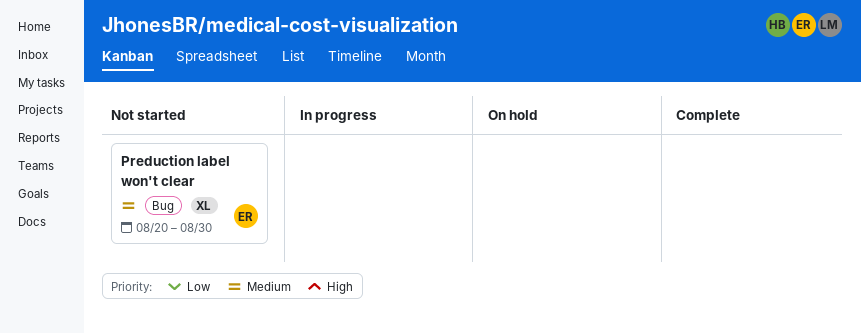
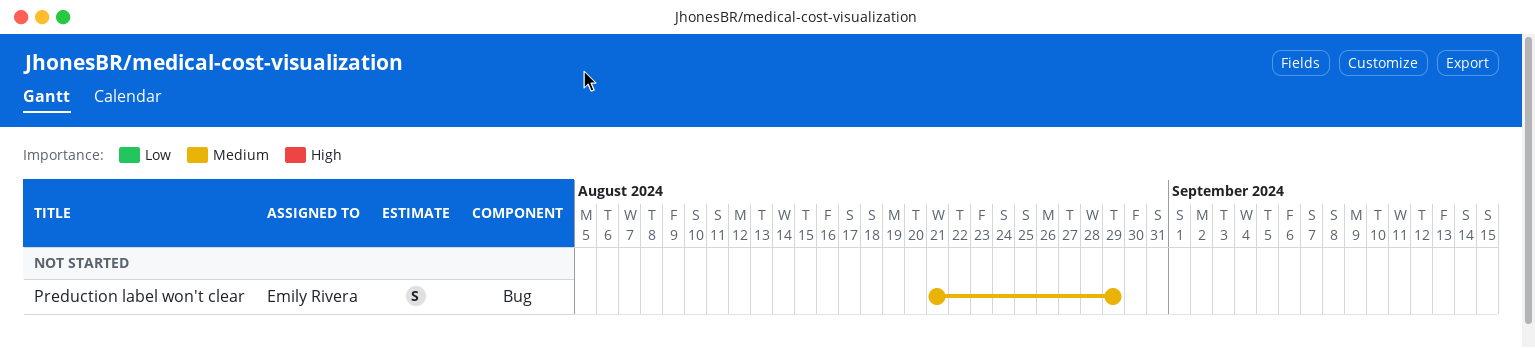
Preduction label won't clear, estimate: XL -> S
Preduction label won't clear, start: Aug 20 -> Aug 21
Preduction label won't clear, due: Aug 30 -> Aug 29

